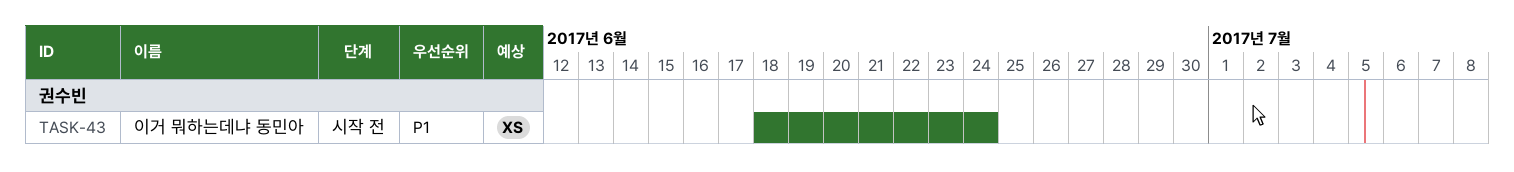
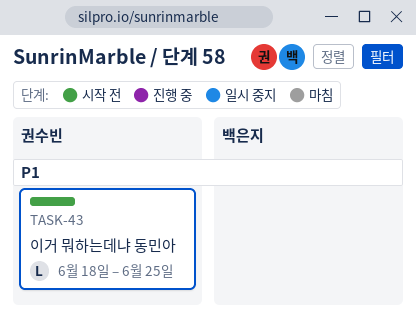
TASK-43, estimate: XS -> L
TASK-43, due: Jun 24 -> Jun 25

